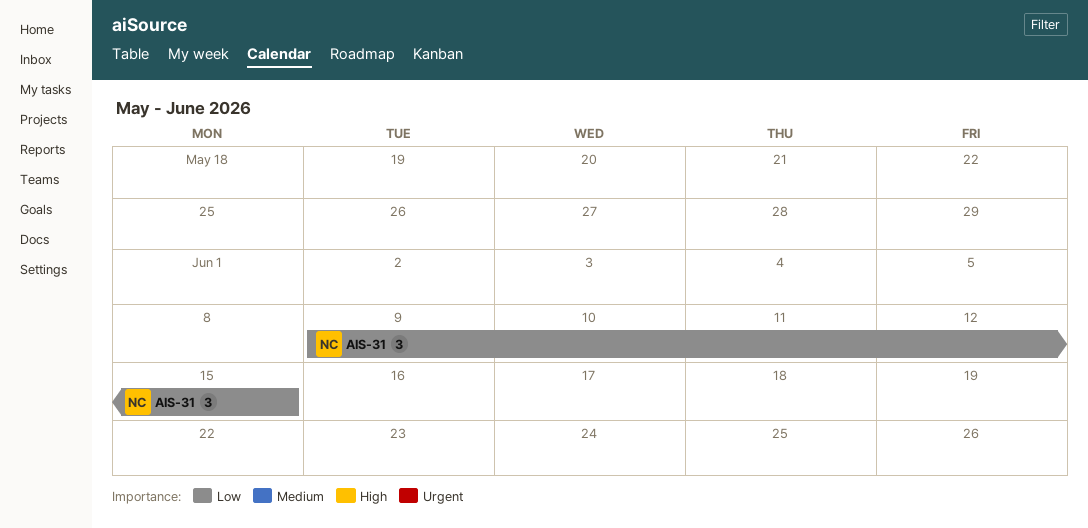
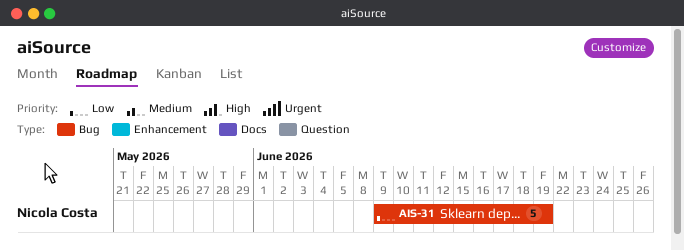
AIS-31, estimate: 3 -> 5
AIS-31, due: Jun 15 -> Jun 19

